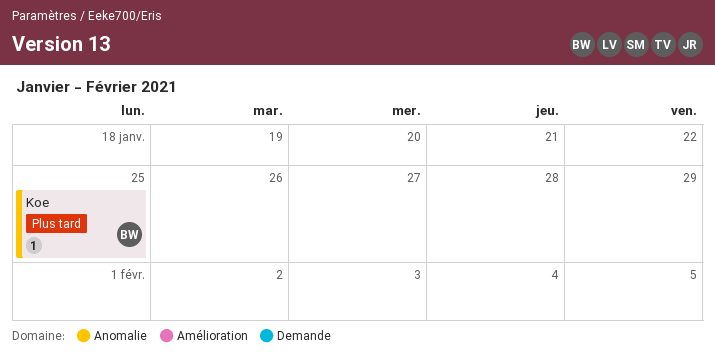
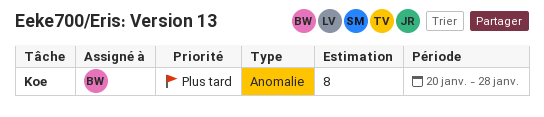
Koe, estimate: 1 -> 8
Koe, due: Jan 25 -> Jan 28

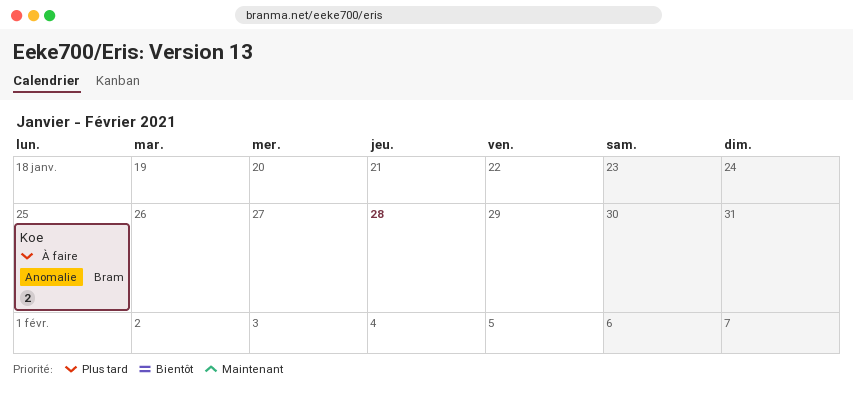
Koe, estimate: 8 -> 2
Koe, due: Jan 28 -> Jan 25

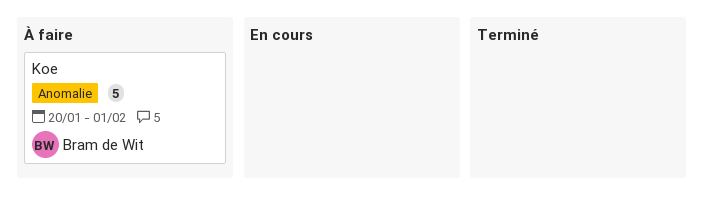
Koe, estimate: 2 -> 5
Koe, due: Jan 25 -> Feb 1

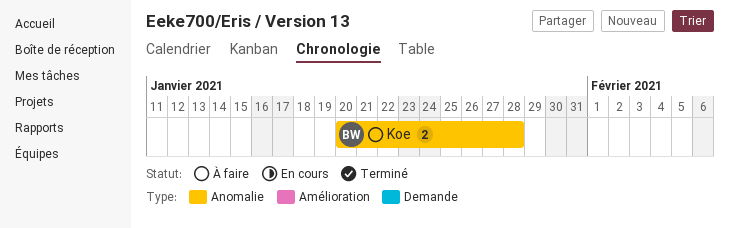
Koe, estimate: 5 -> 2
Koe, due: Feb 1 -> Jan 28

